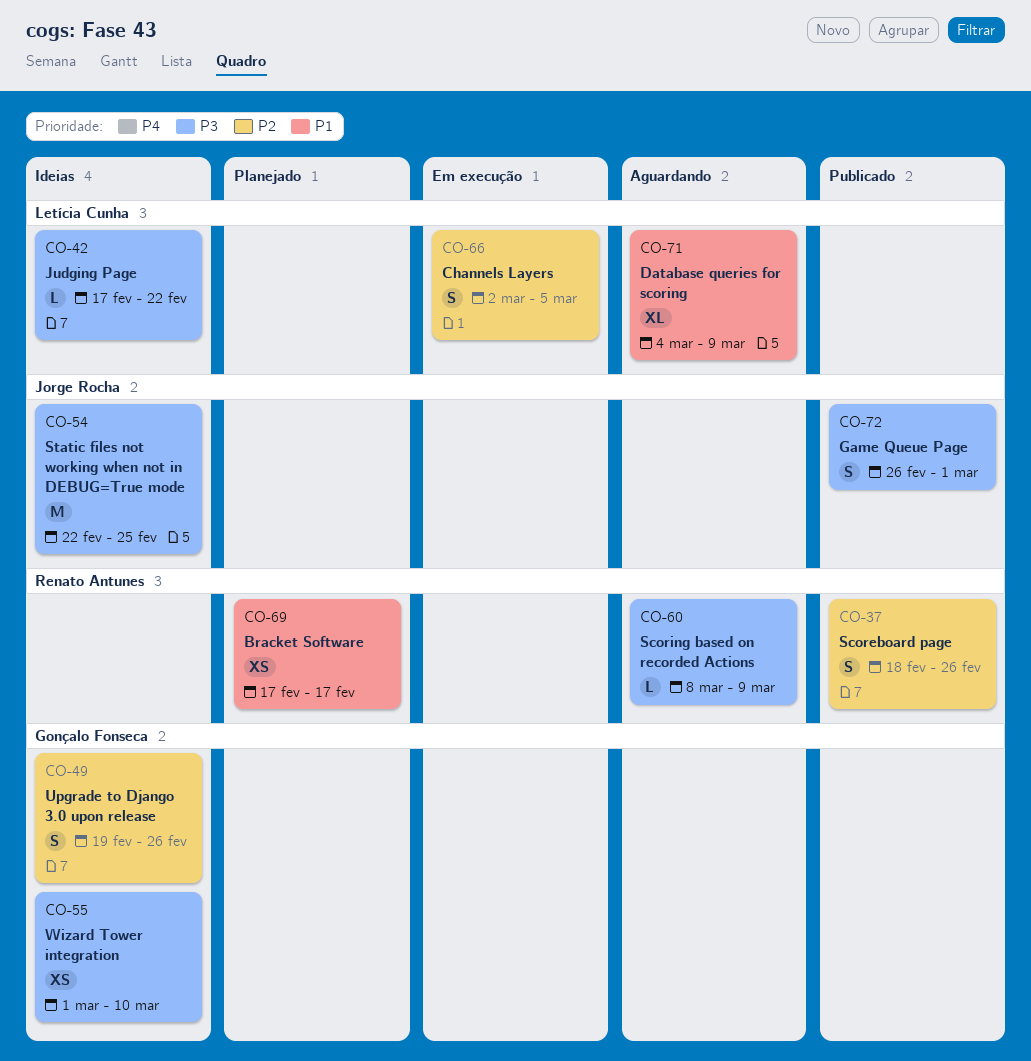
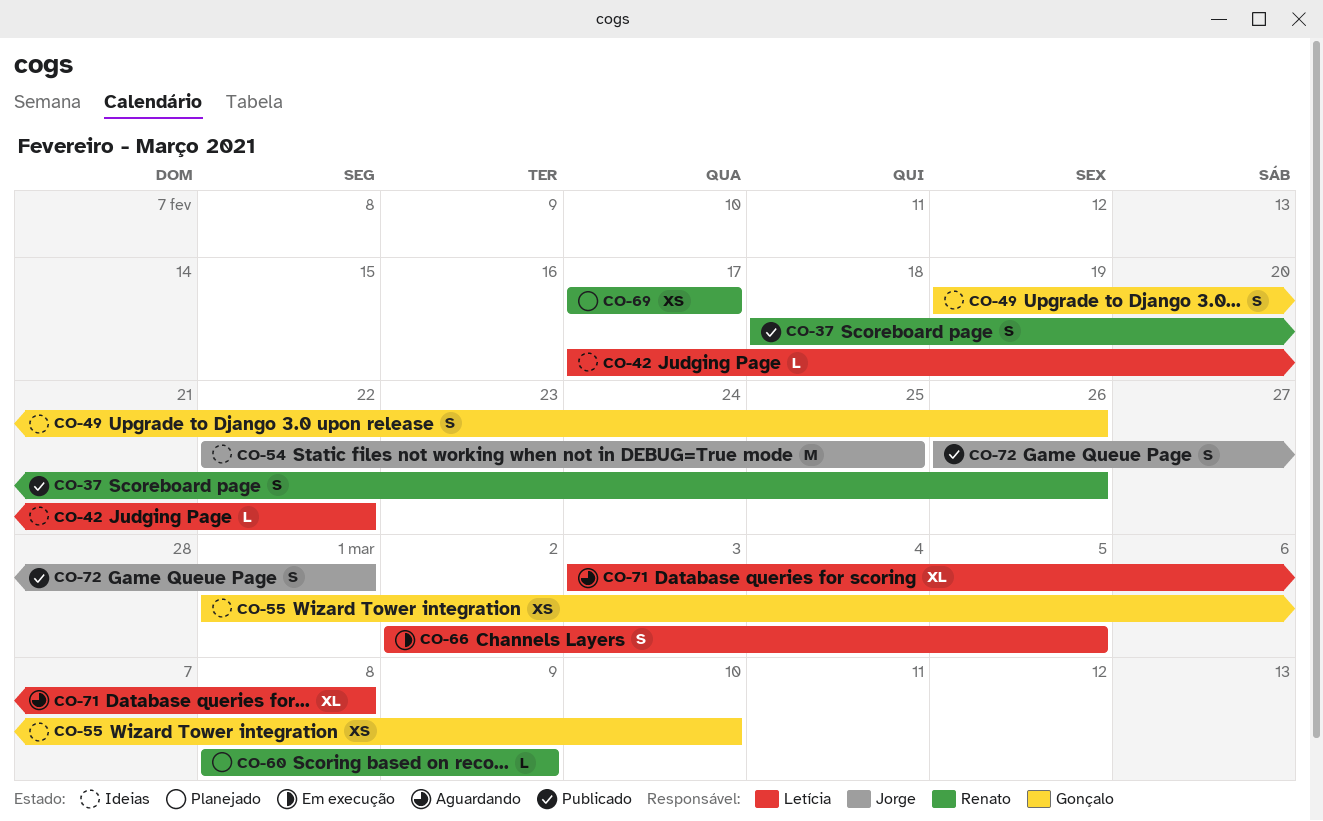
CO-60, status: Aguardando -> Planejado
CO-71, start: Mar 4 -> Mar 3
CO-71, due: Mar 9 -> Mar 8

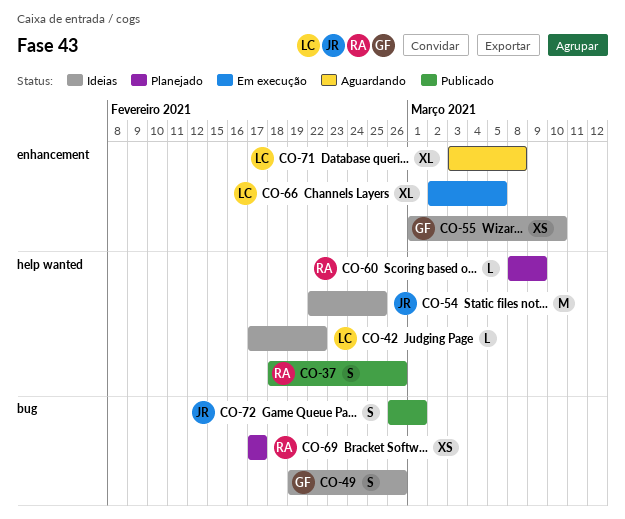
CO-66, estimate: S -> XL

